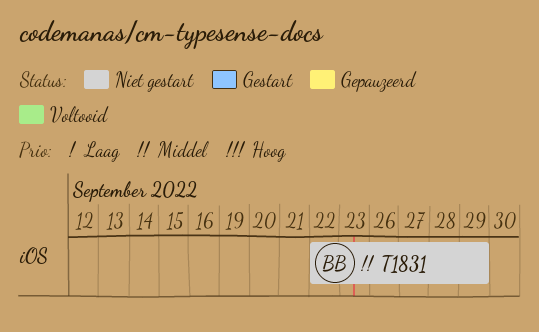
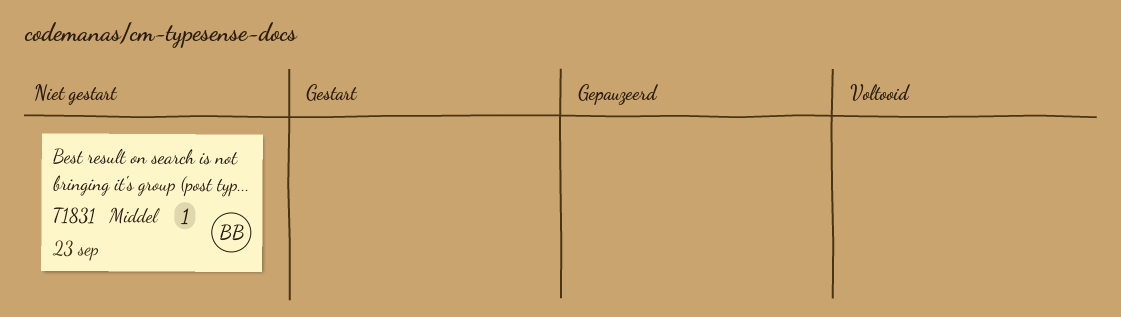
T1831, due: Sep 29 -> Sep 23

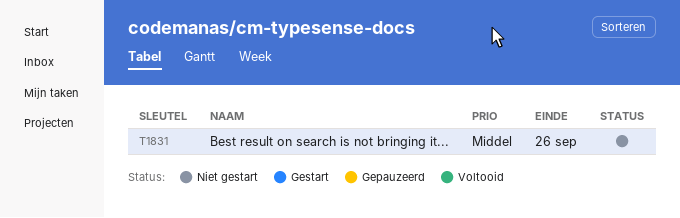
T1831, due: Sep 23 -> Sep 26

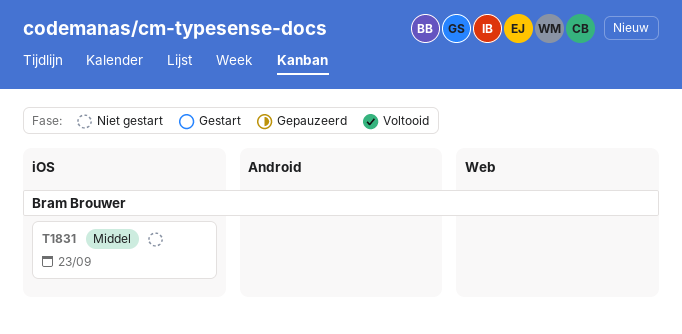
T1831, due: Sep 26 -> Sep 23

